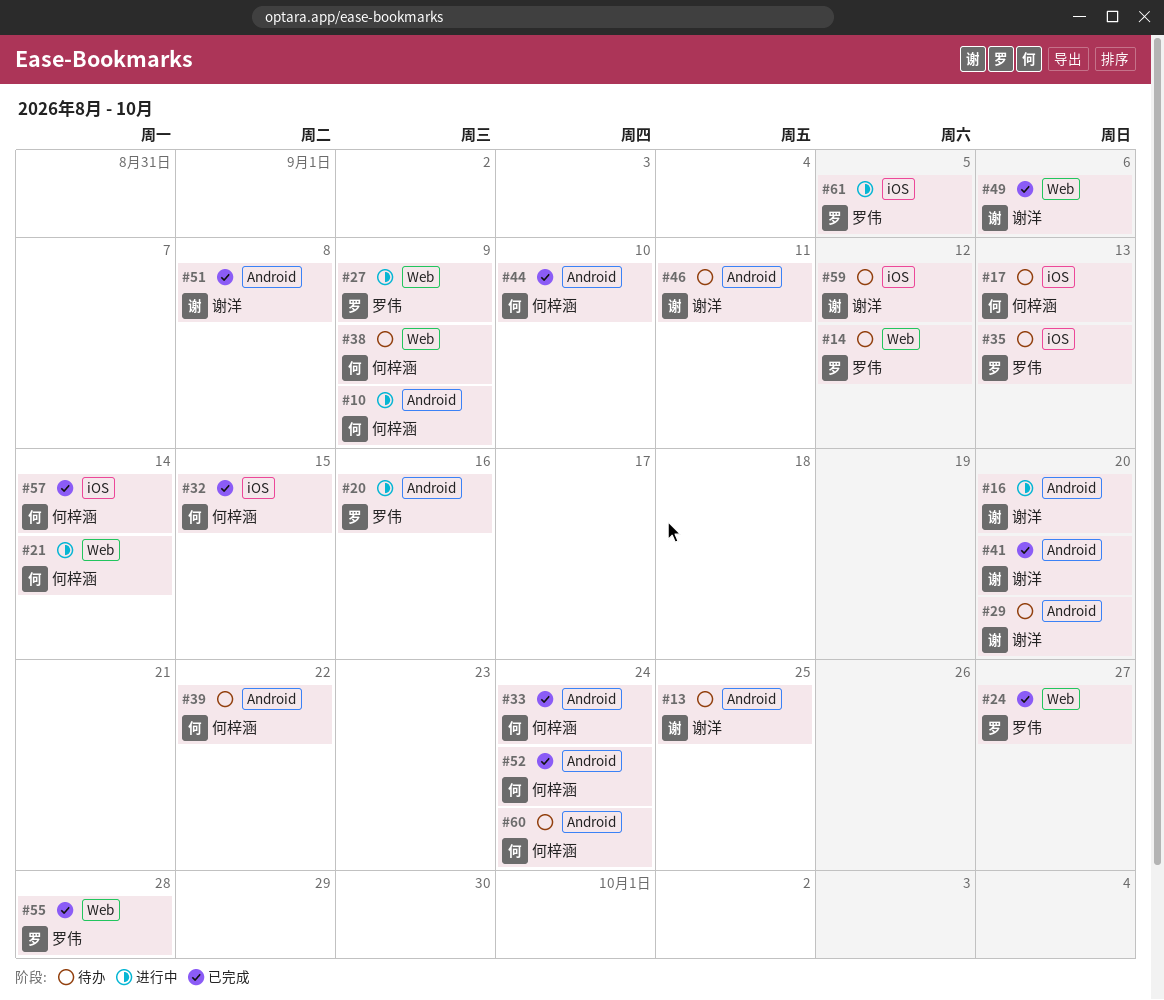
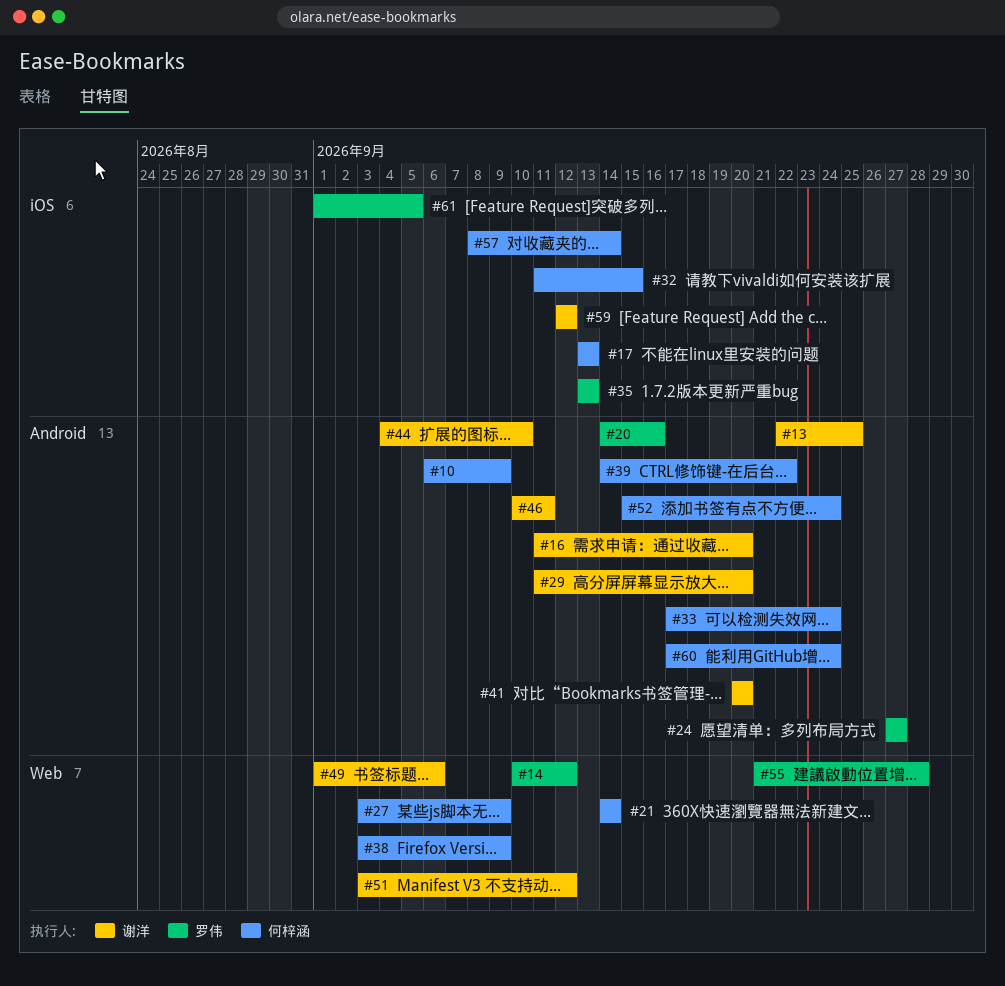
#24, label: Web -> Android
#27, owner: 罗伟 -> 何梓涵
#44, owner: 何梓涵 -> 谢洋
#51, label: Android -> Web
#51, due: Sep 8 -> Sep 12

